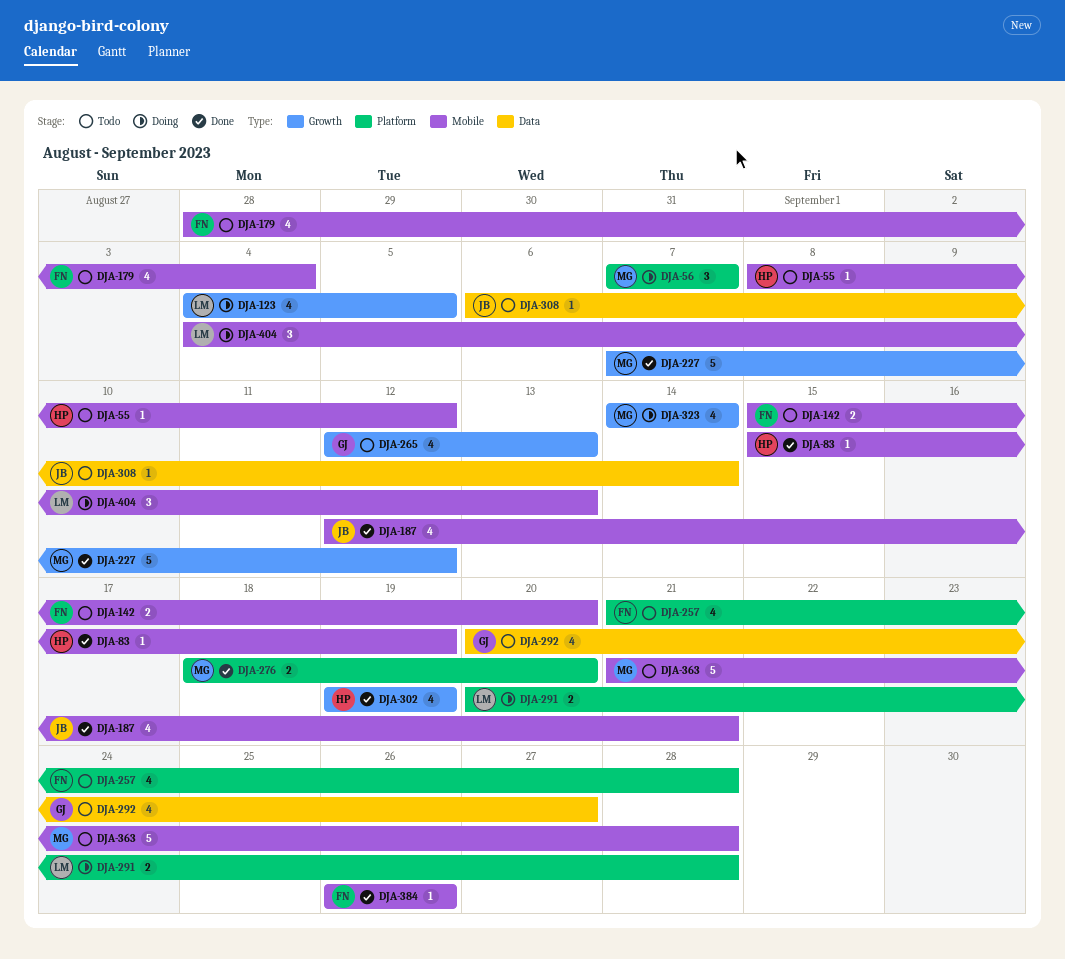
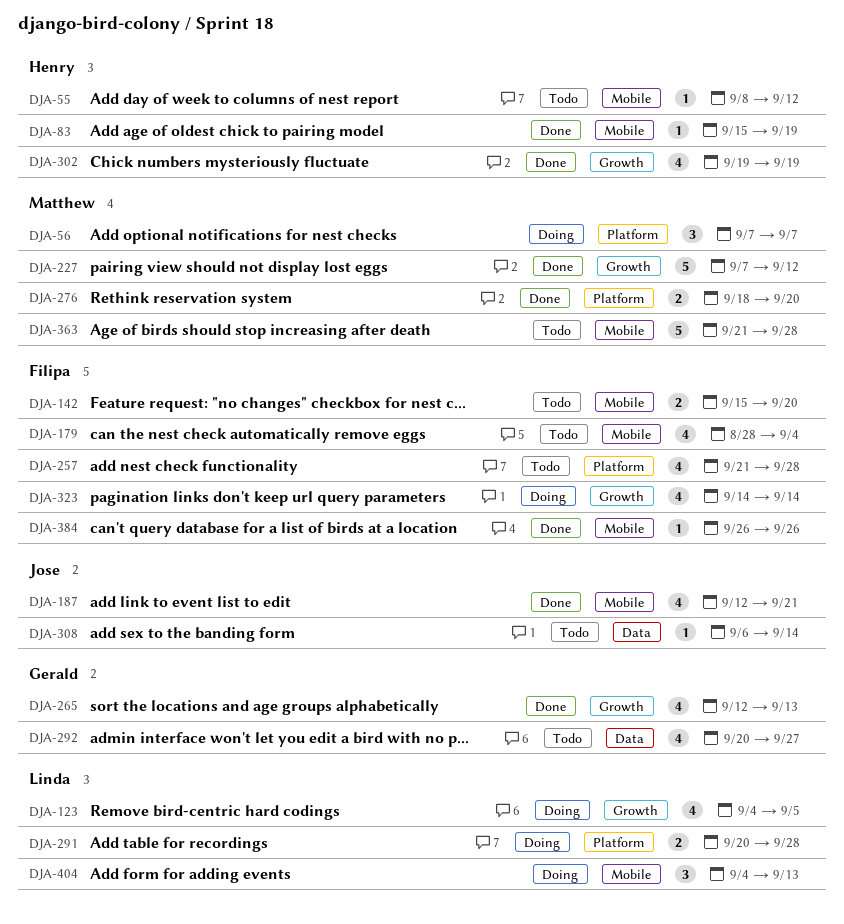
DJA-265, status: Todo -> Done
DJA-323, owner: Matthew -> Filipa

